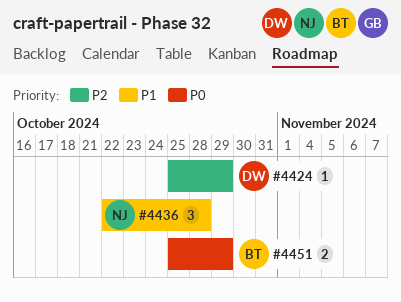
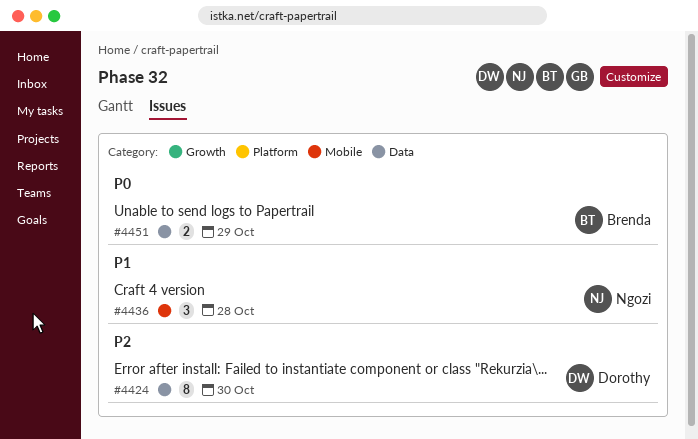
#4424, estimate: 1 -> 8
#4424, due: Oct 29 -> Oct 30

